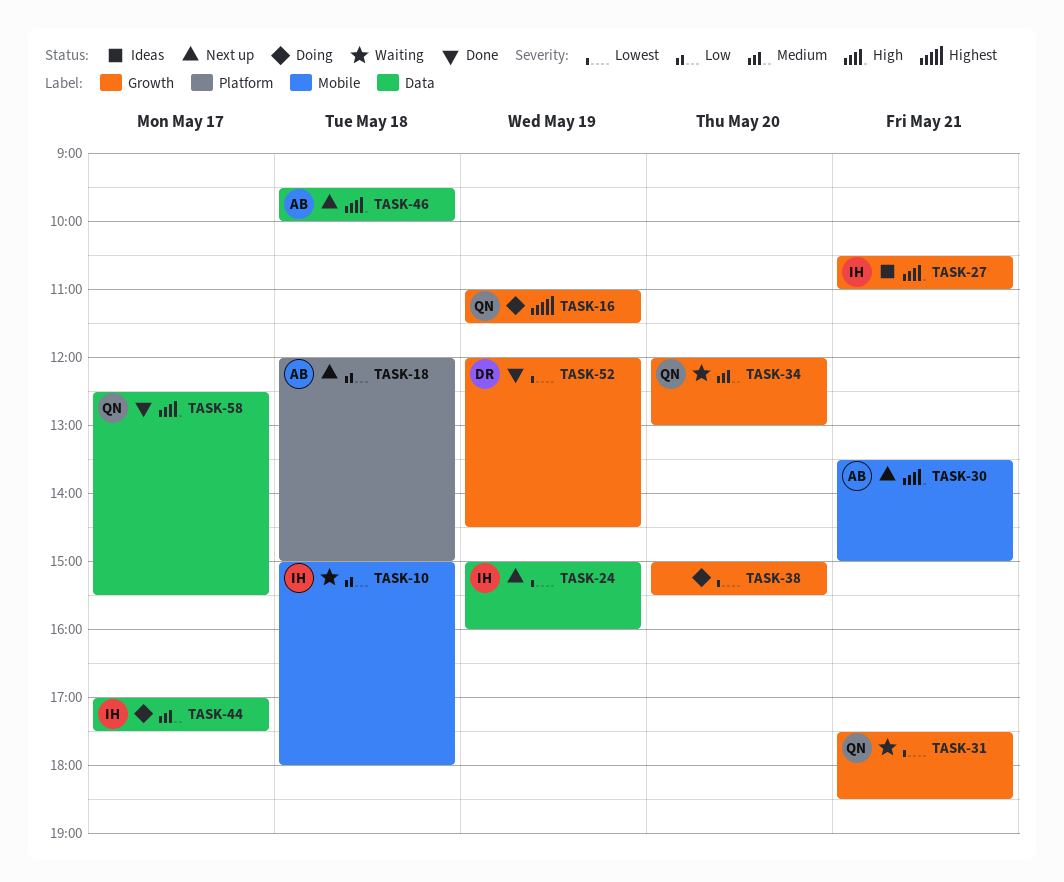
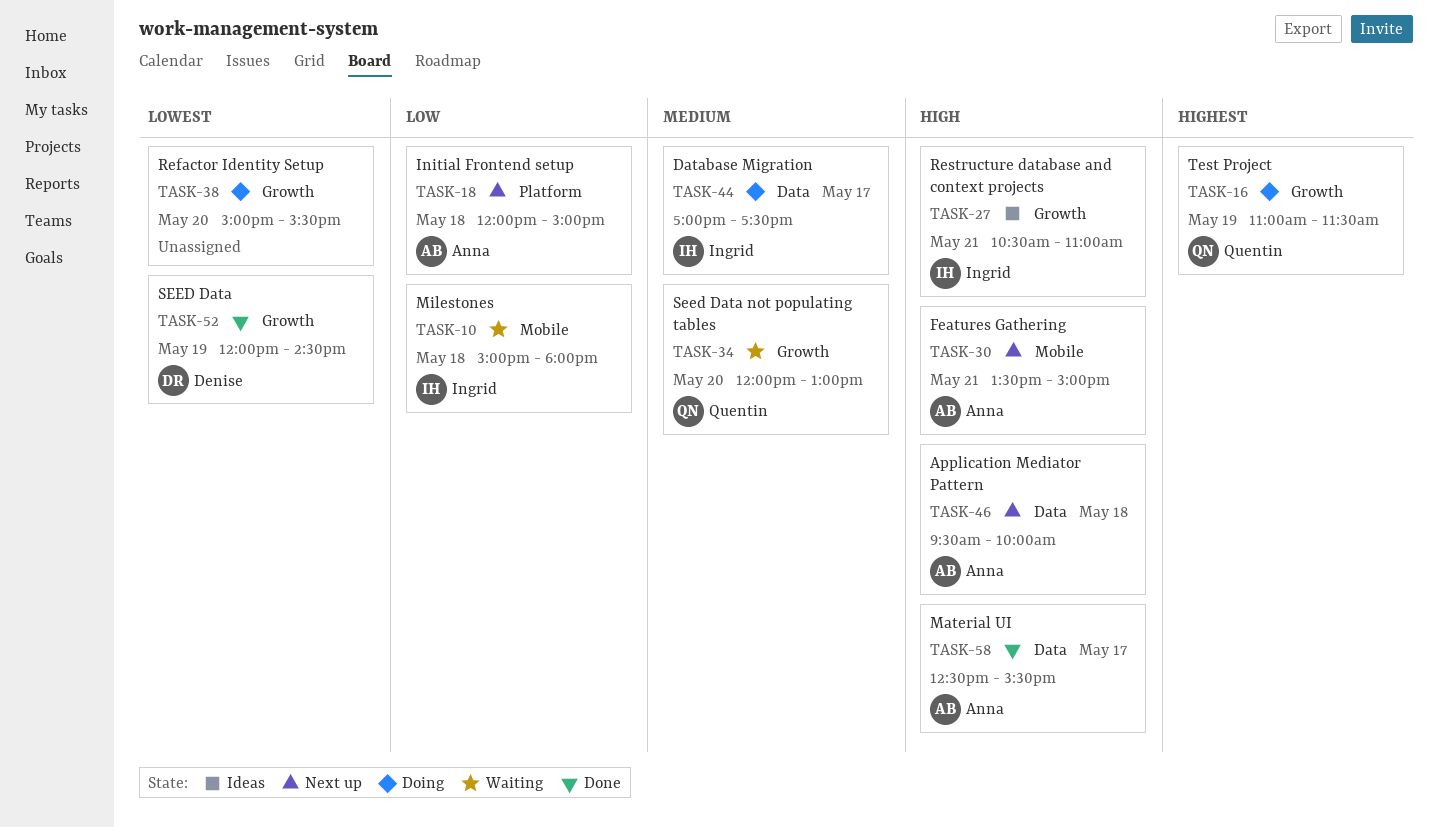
TASK-24: present -> none
TASK-31: present -> none
TASK-58, owner: Quentin -> Anna

